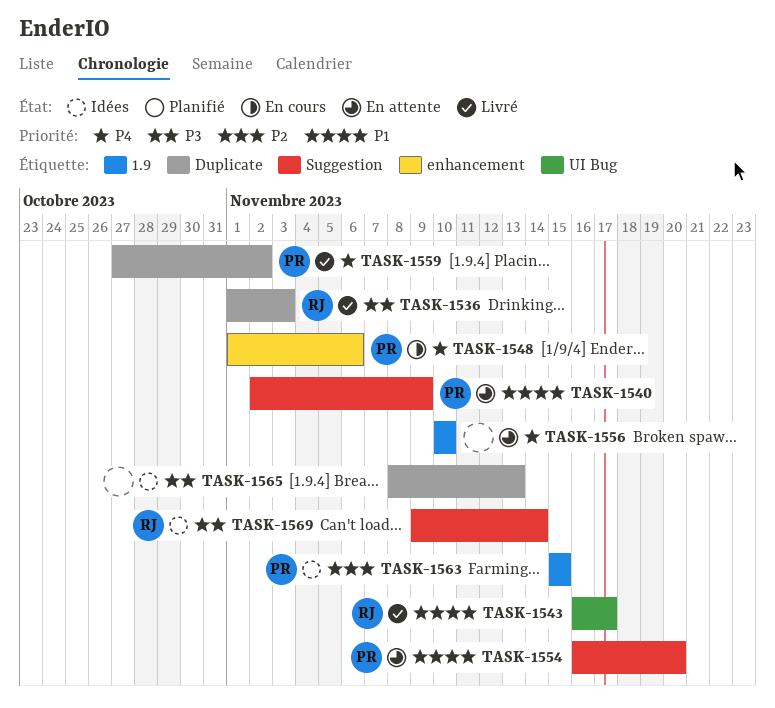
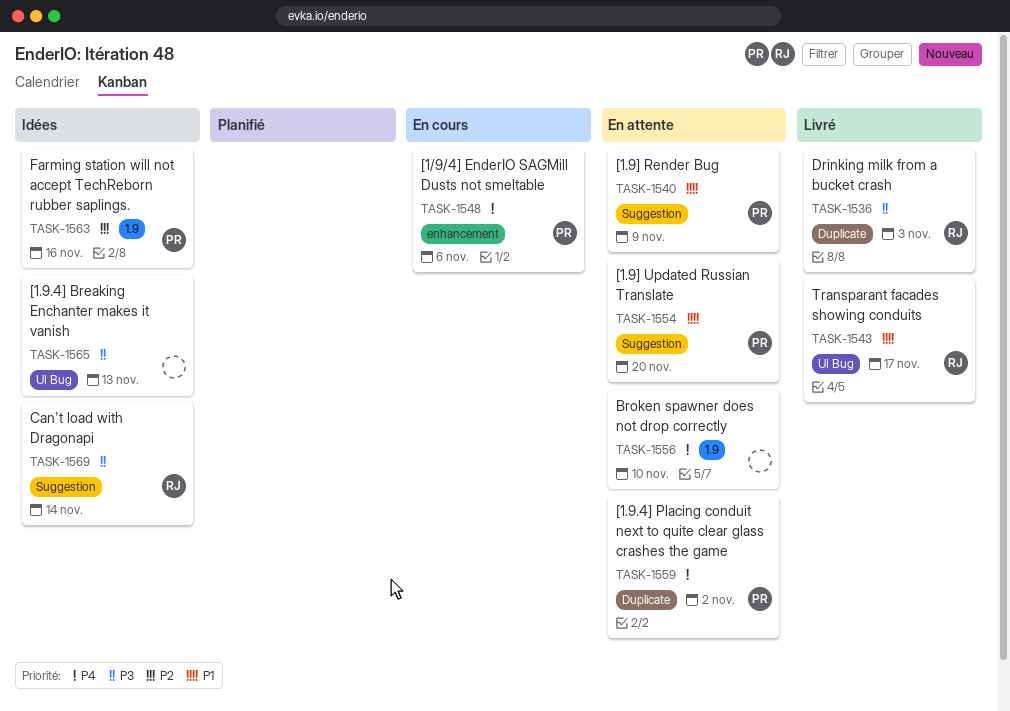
TASK-1559, status: Livré -> En attente
TASK-1563, due: Nov 15 -> Nov 16
TASK-1565, label: Duplicate -> UI Bug

